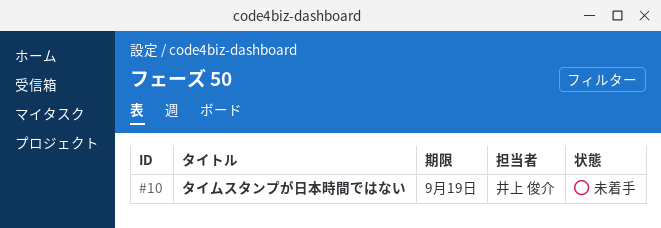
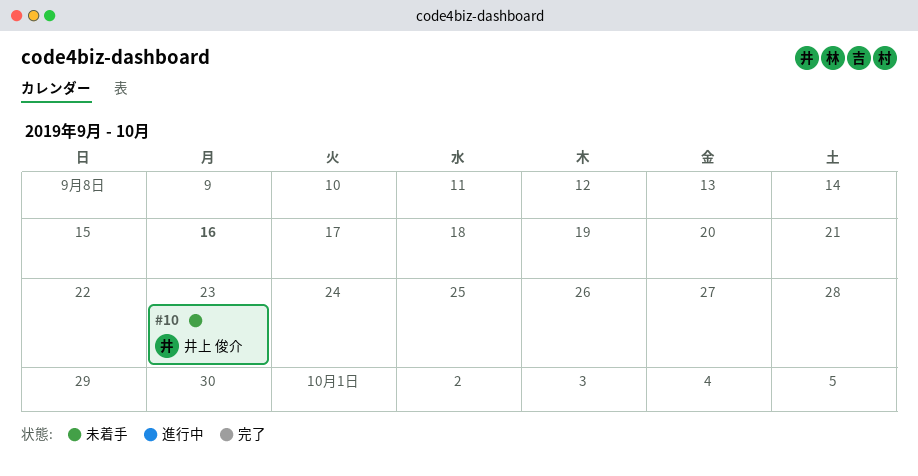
#10, due: Sep 19 -> Sep 23

